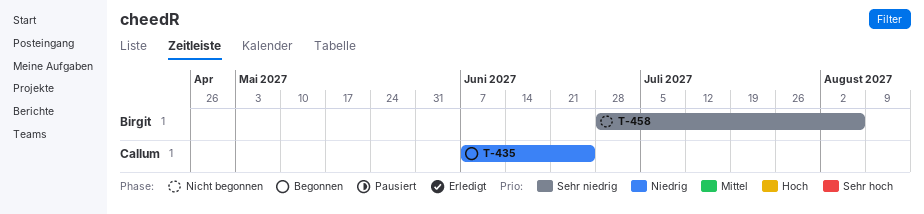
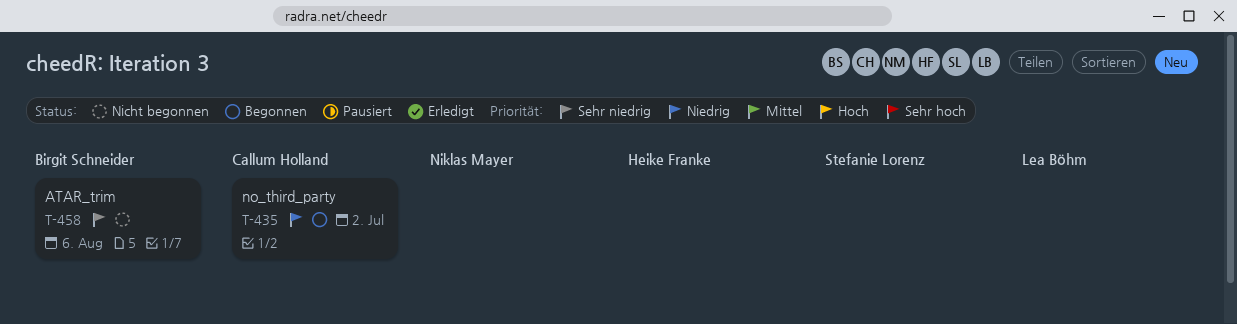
T-435, due: Jun 25 -> Jul 2

